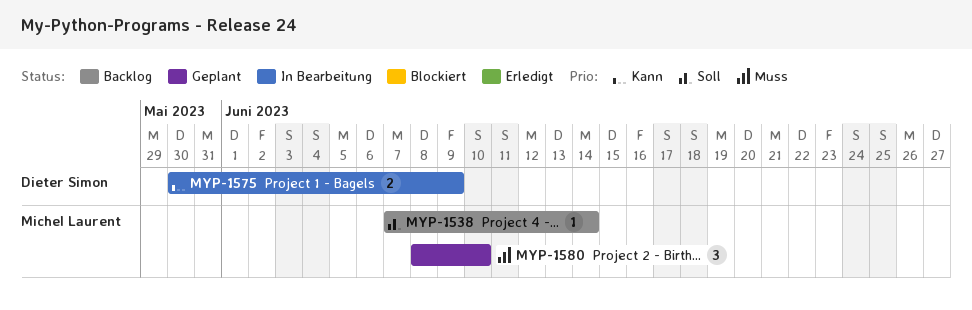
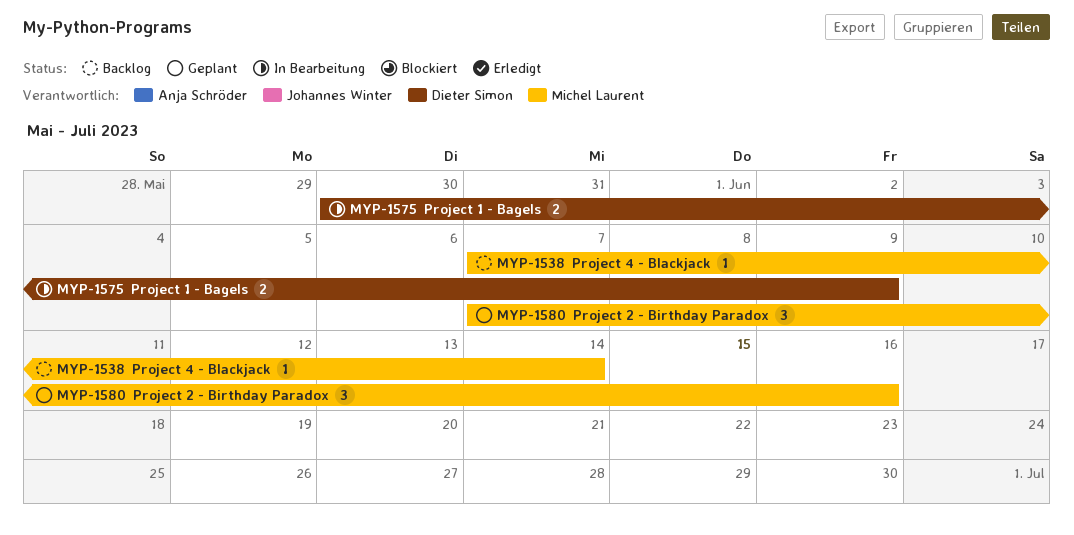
MYP-1580, start: Jun 8 -> Jun 7
MYP-1580, due: Jun 10 -> Jun 16

